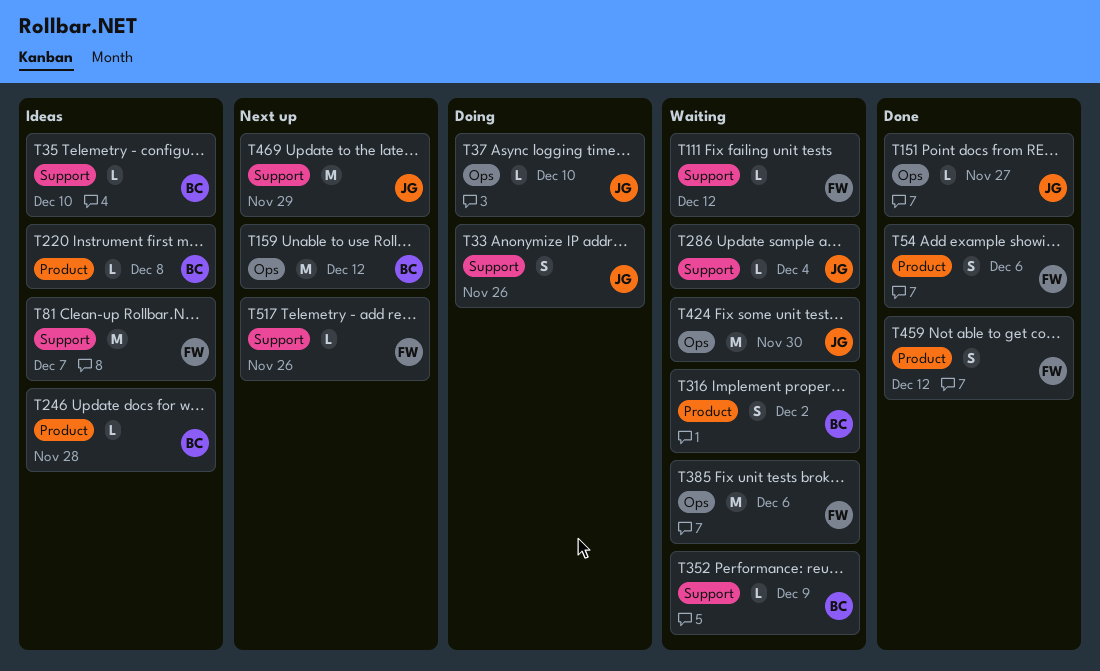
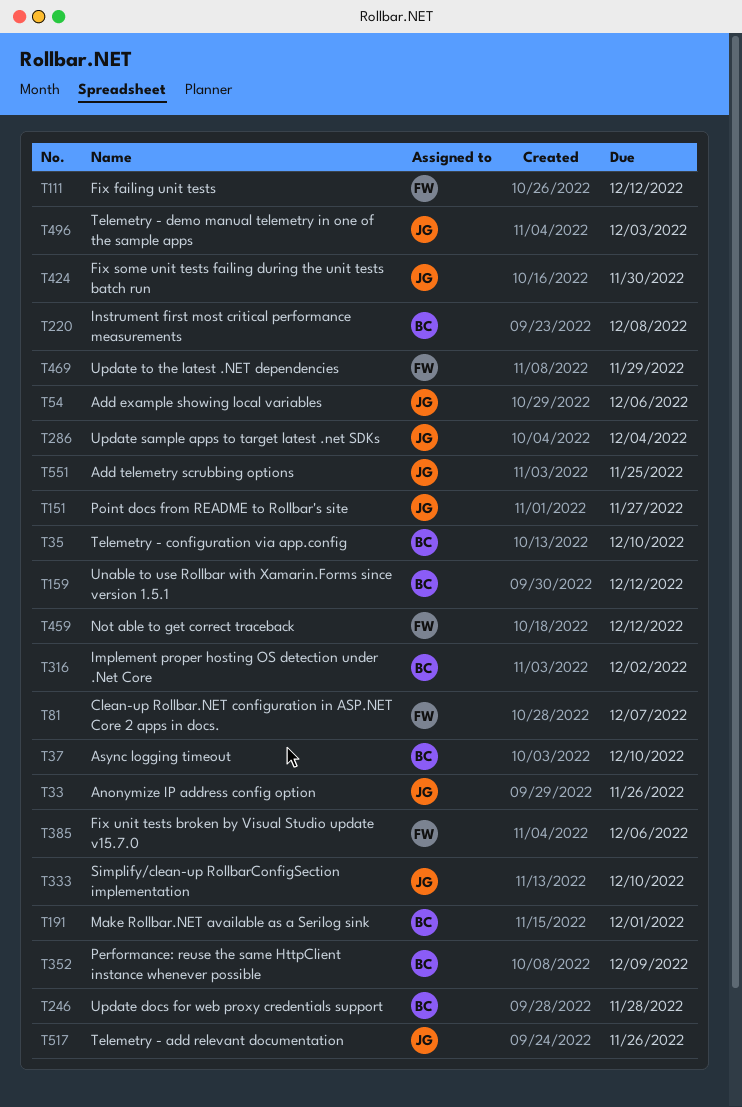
T37, owner: JG -> BC
T54, owner: FW -> JG
T191: none -> present
T333: none -> present
T469, owner: JG -> FW
T496: none -> present
T517, owner: FW -> JG
T551: none -> present

